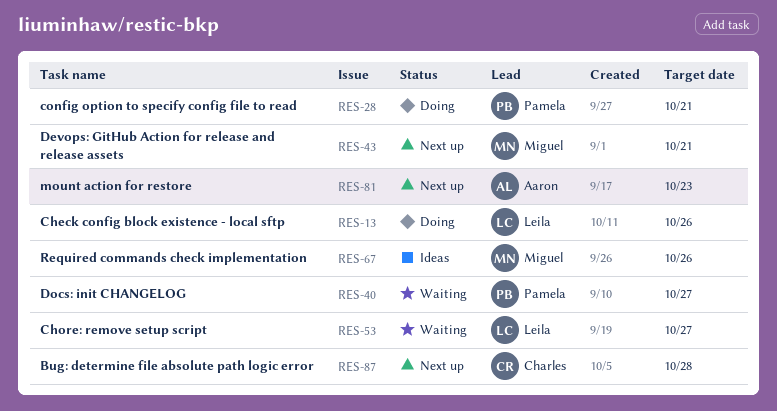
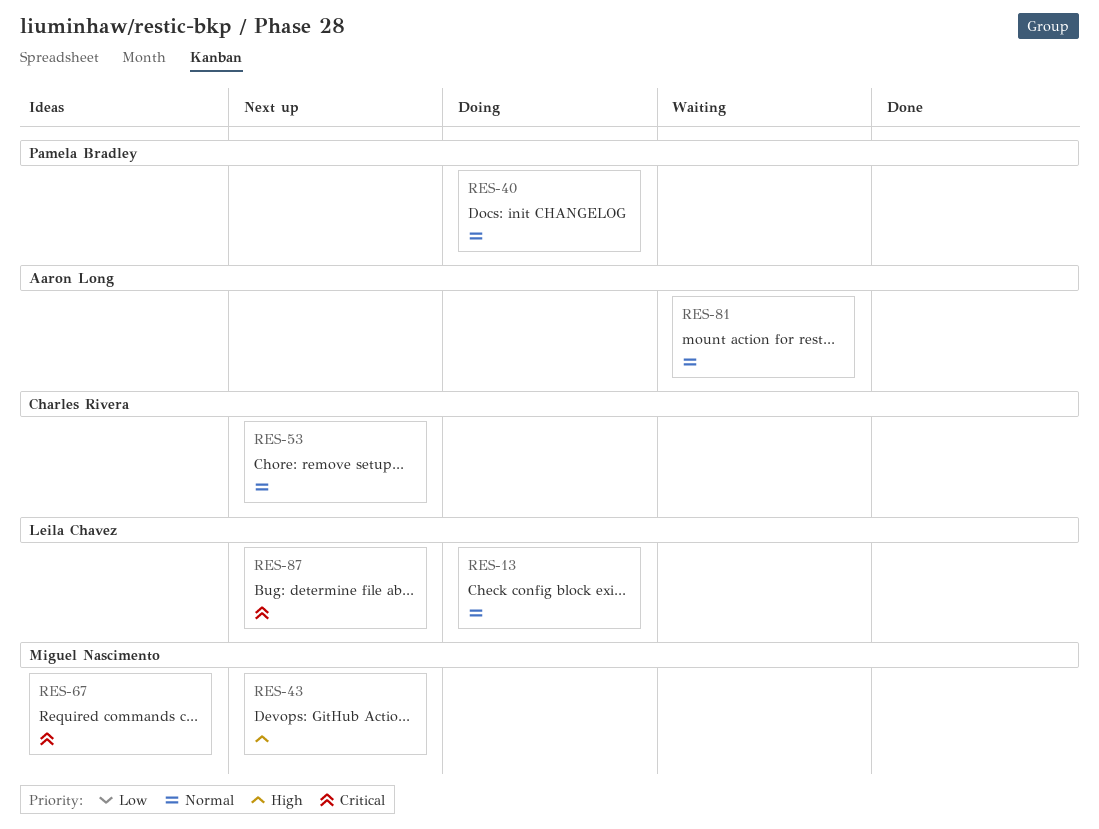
RES-28: present -> none
RES-40, status: Waiting -> Doing
RES-53, status: Waiting -> Next up
RES-53, owner: Leila Chavez -> Charles Rivera
RES-81, status: Next up -> Waiting
RES-87, owner: Charles Rivera -> Leila Chavez

